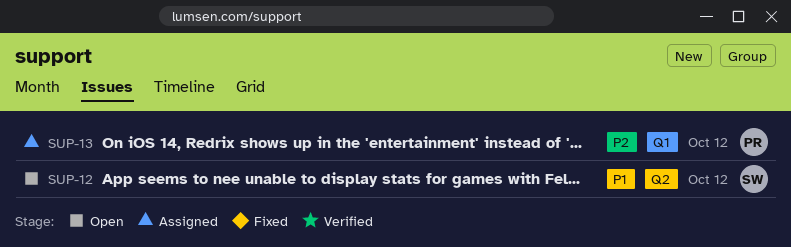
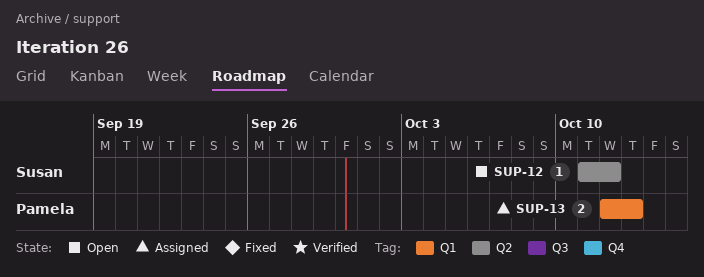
SUP-13, due: Oct 12 -> Oct 13

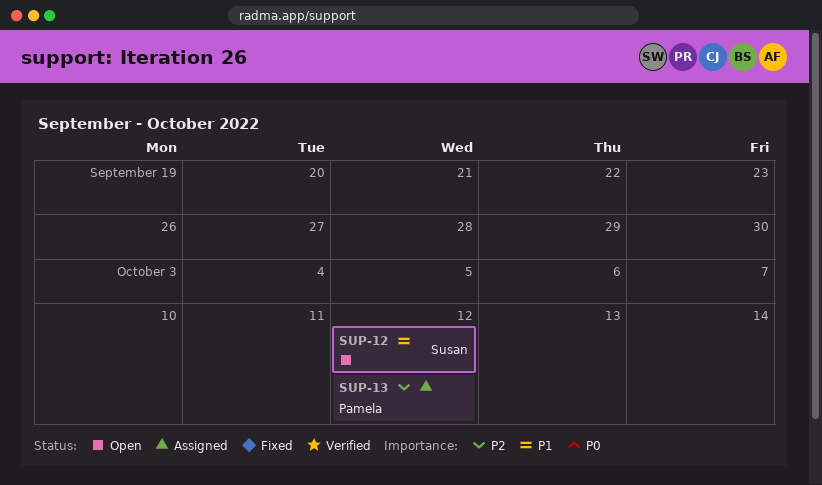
SUP-13, due: Oct 13 -> Oct 12

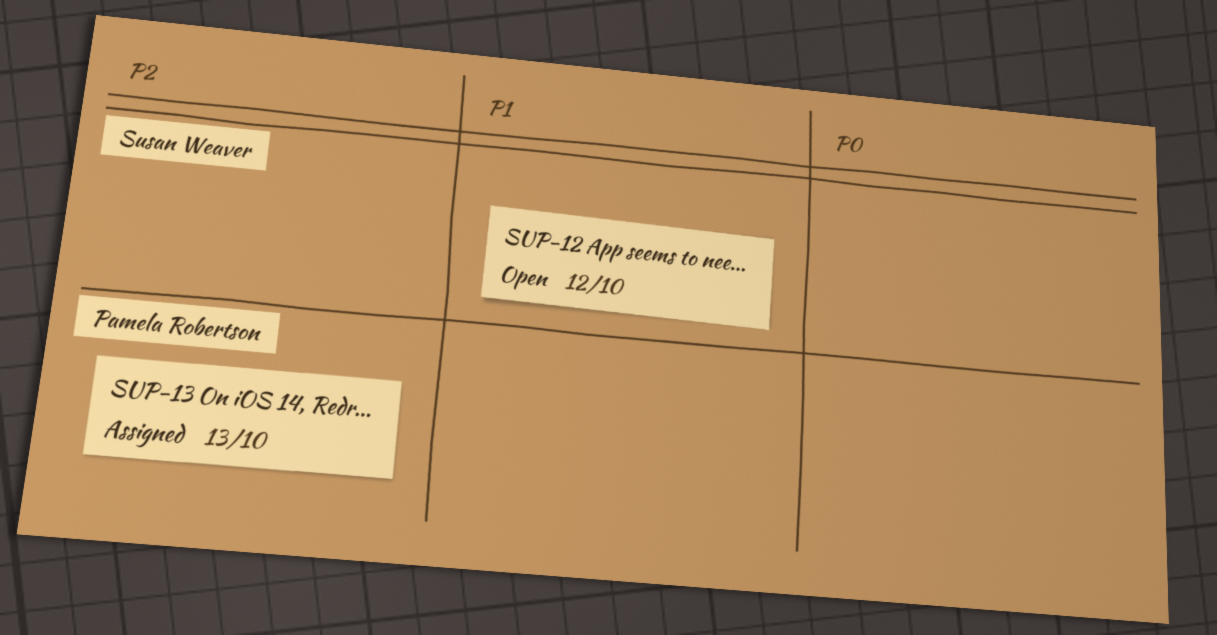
SUP-13, due: Oct 12 -> Oct 13

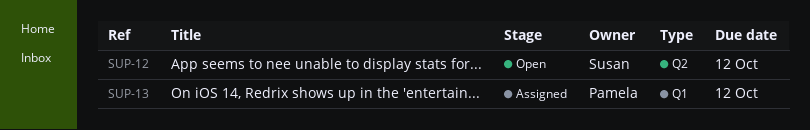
SUP-13, due: Oct 13 -> Oct 12

